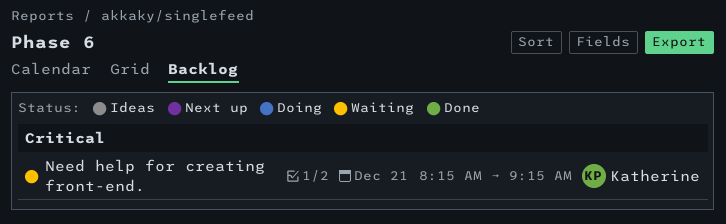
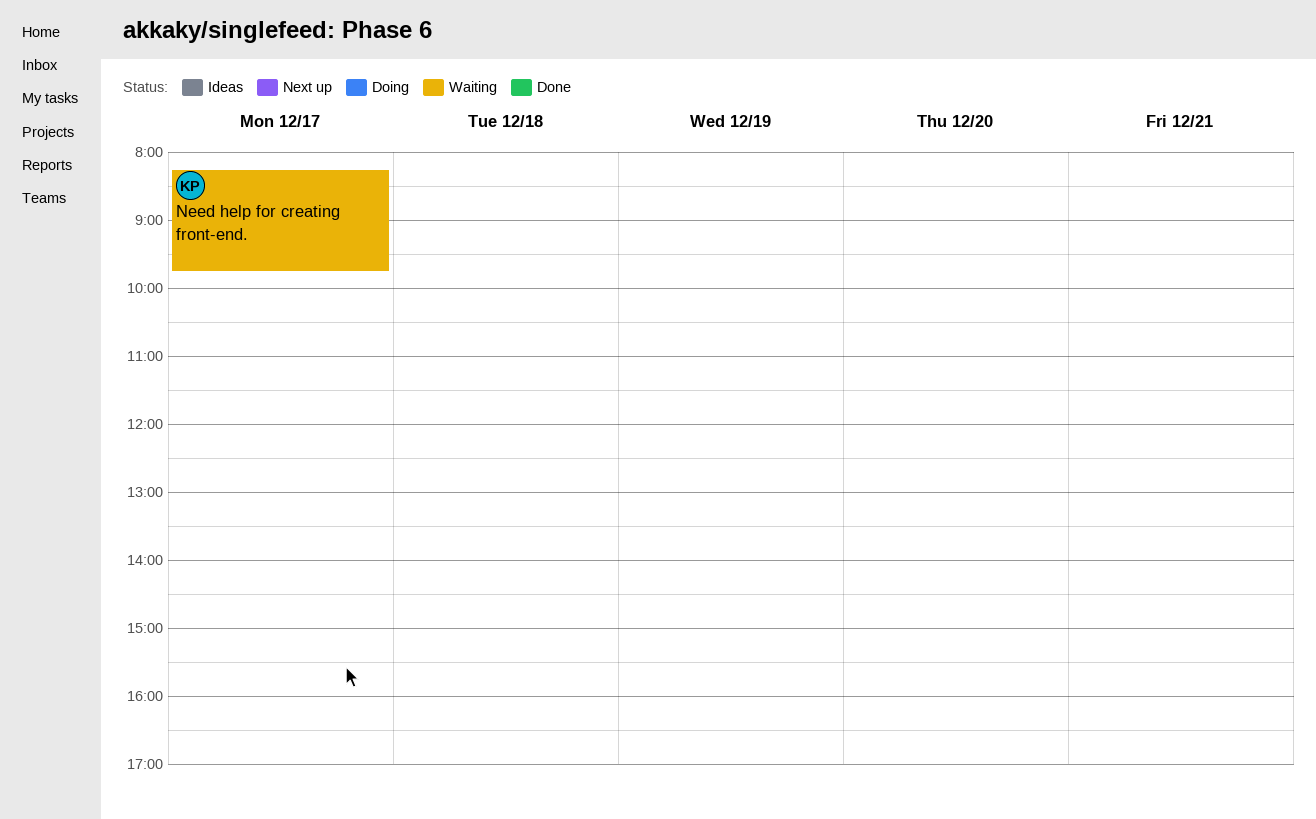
Need help for creating front-end., day: Dec 21 -> Dec 17
Need help for creating front-end., ends: 09:15 -> 09:45

